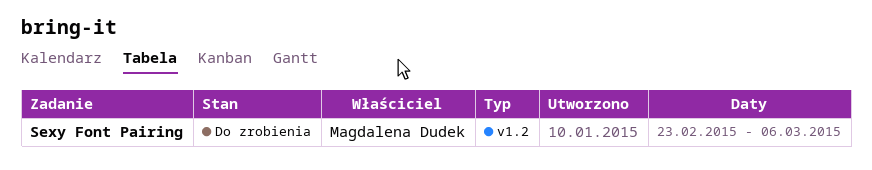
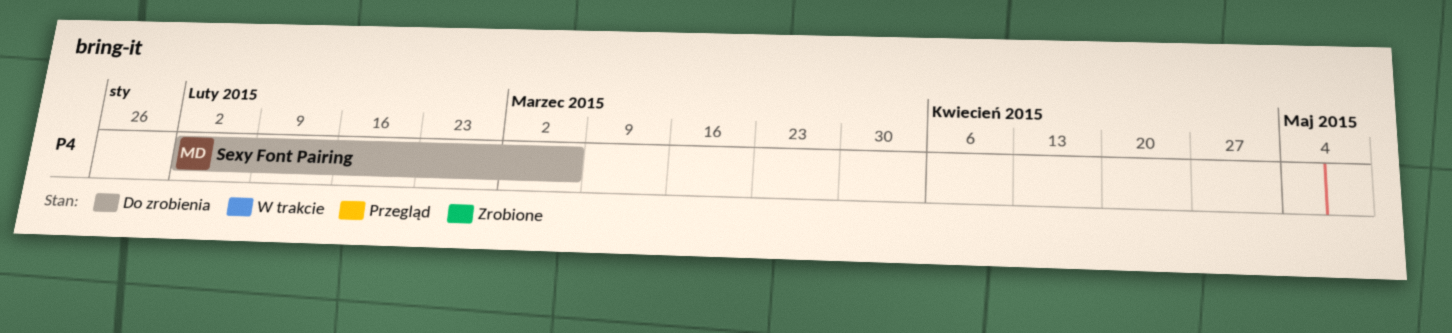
Sexy Font Pairing, start: Feb 23 -> Feb 2

